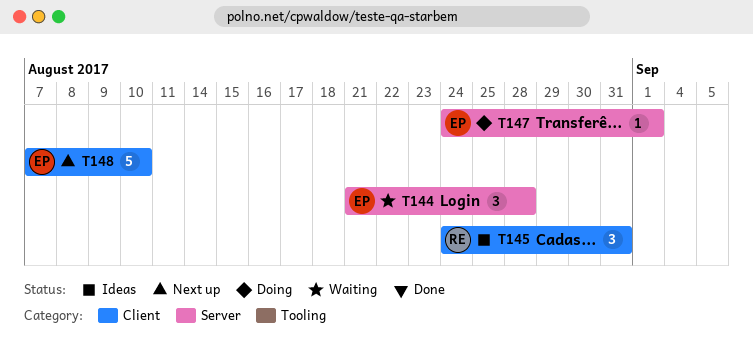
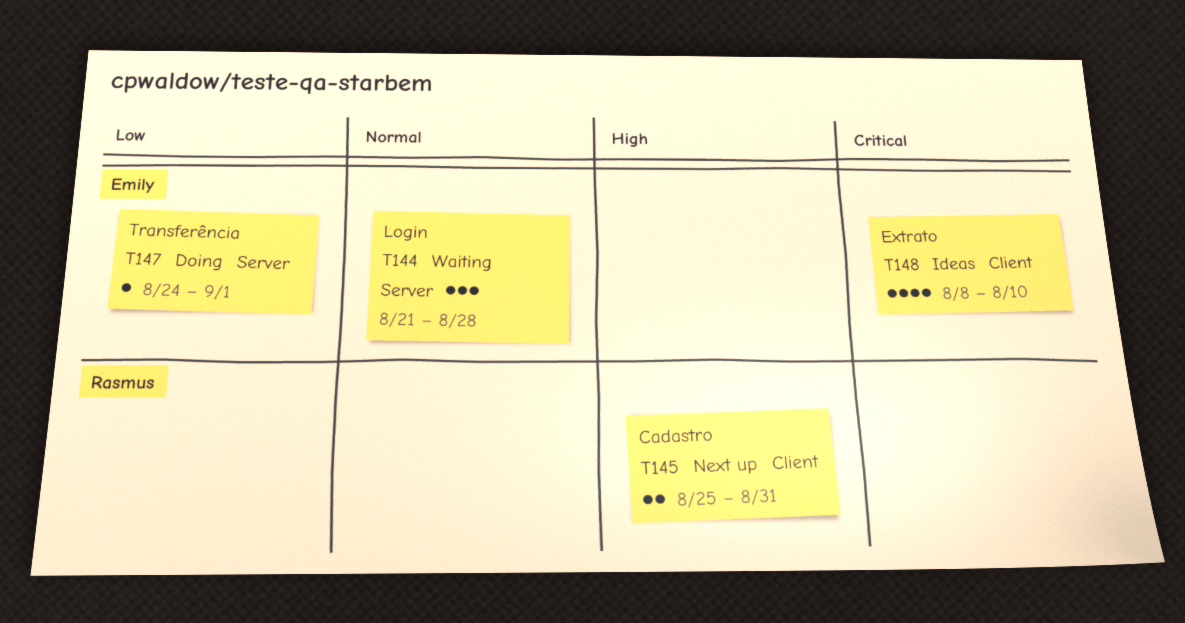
T145, status: Ideas -> Next up
T145, estimate: 3 -> 2
T145, start: Aug 24 -> Aug 25
T148, status: Next up -> Ideas
T148, estimate: 5 -> 4
T148, start: Aug 7 -> Aug 8

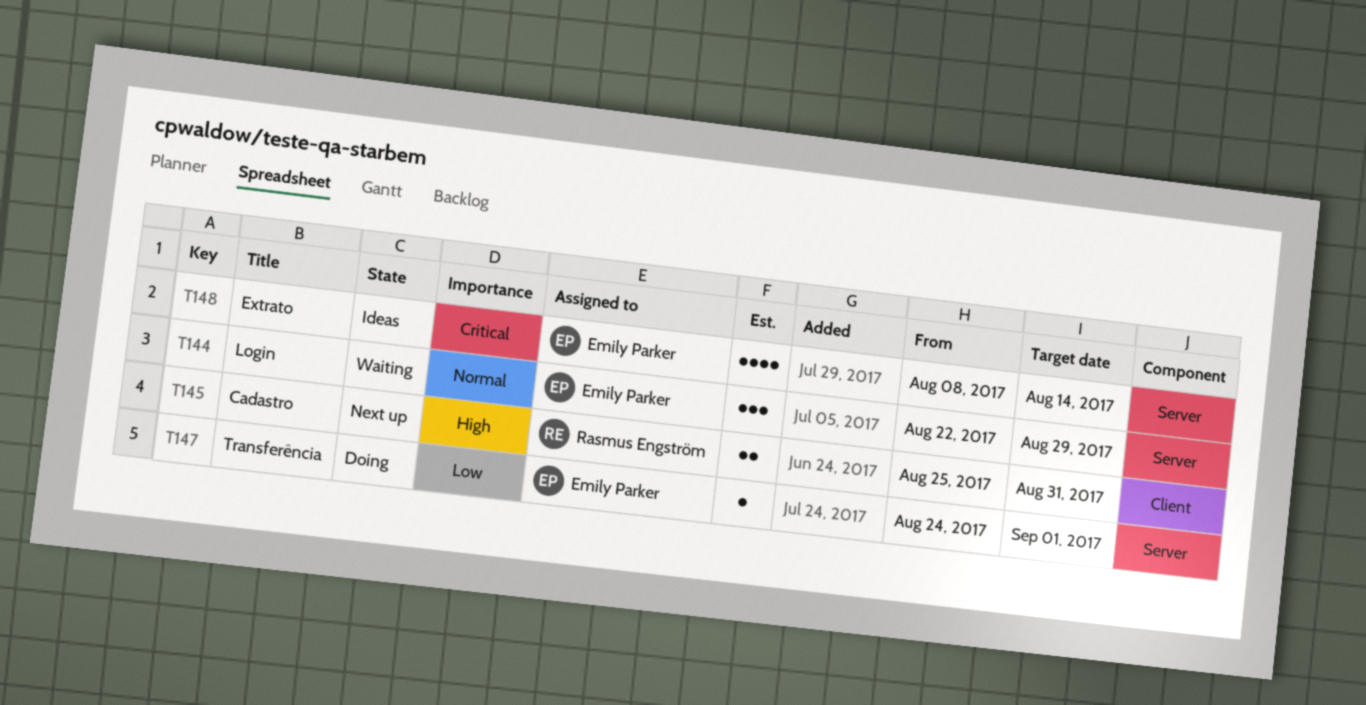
T144, start: Aug 21 -> Aug 22
T144, due: Aug 28 -> Aug 29
T148, label: Client -> Server
T148, due: Aug 10 -> Aug 14

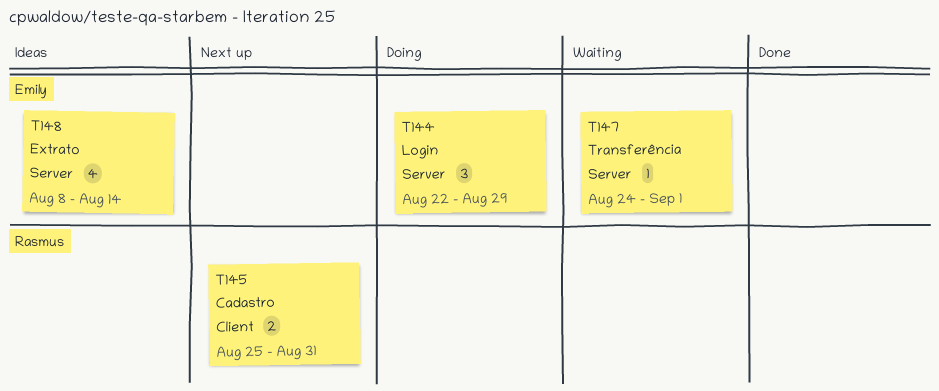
T144, status: Waiting -> Doing
T147, status: Doing -> Waiting

